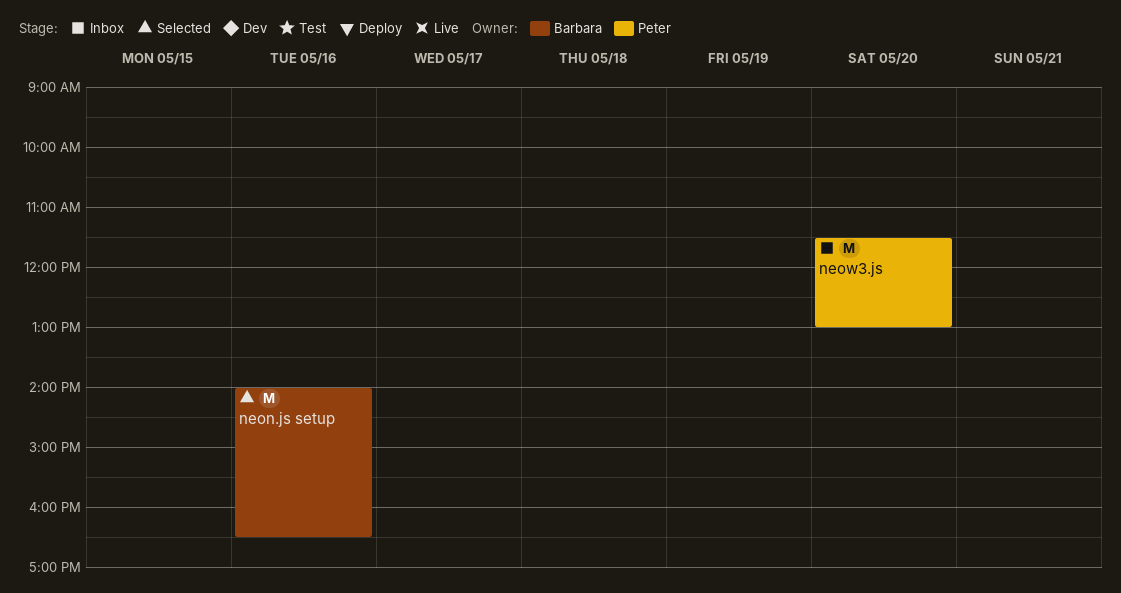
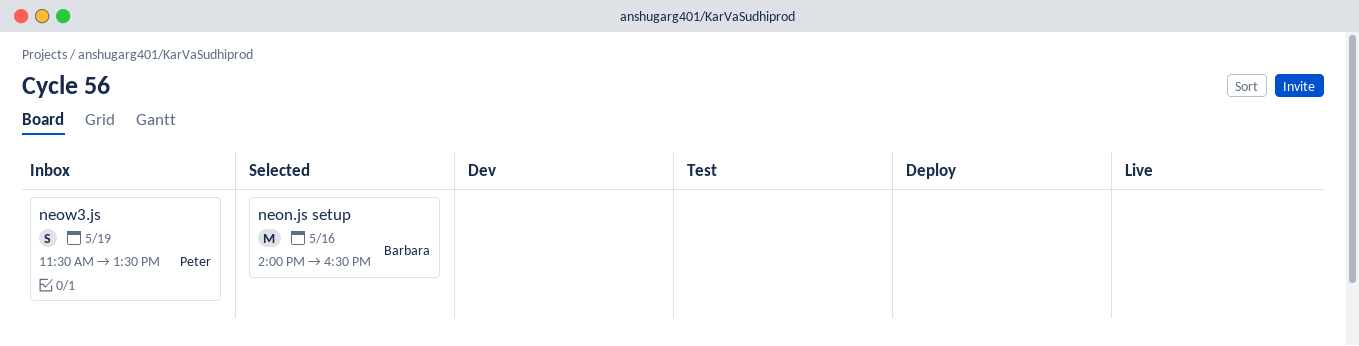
neow3.js, estimate: M -> S
neow3.js, day: May 20 -> May 19
neow3.js, ends: 13:00 -> 13:30

